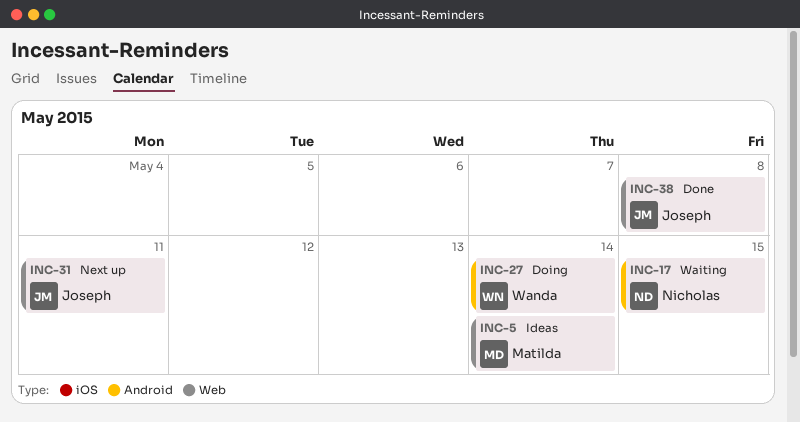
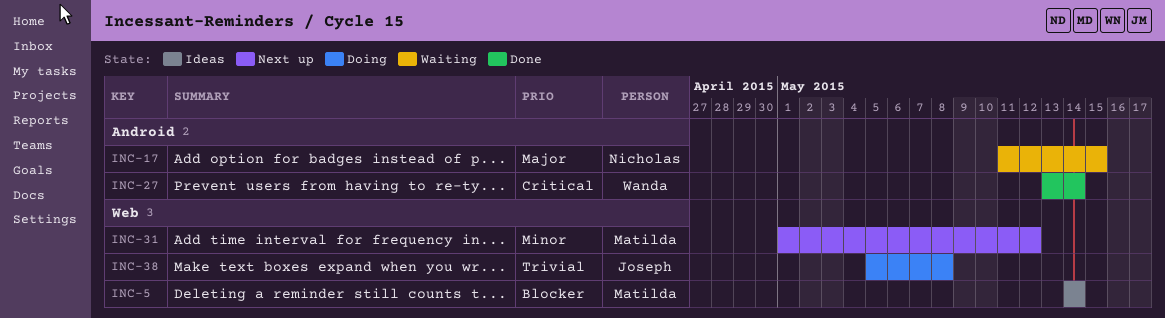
INC-27, status: Doing -> Done
INC-31, owner: Joseph -> Matilda
INC-31, due: May 11 -> May 12
INC-38, status: Done -> Doing

